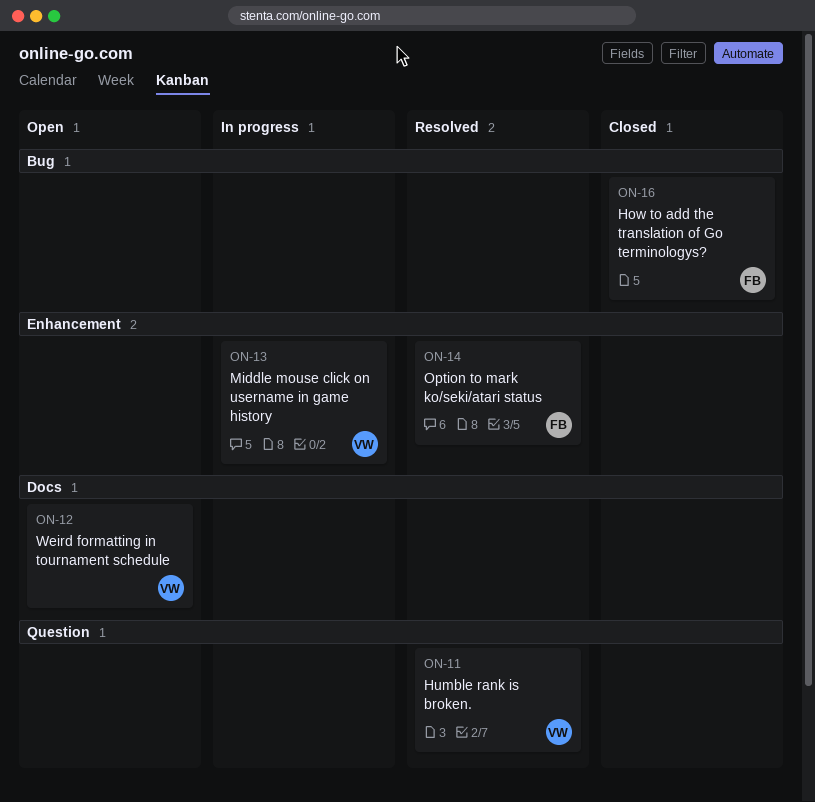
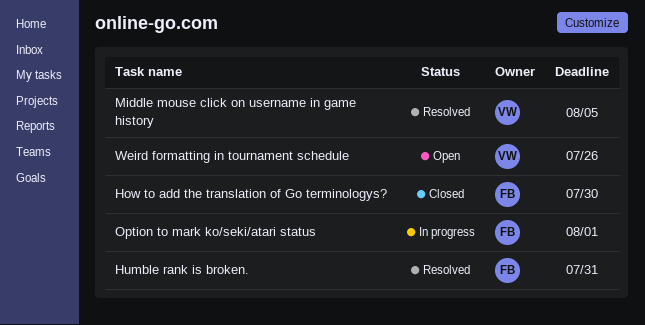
Humble rank is broken., owner: VW -> FB
Middle mouse click on username in game history, status: In progress -> Resolved
Option to mark ko/seki/atari status, status: Resolved -> In progress

